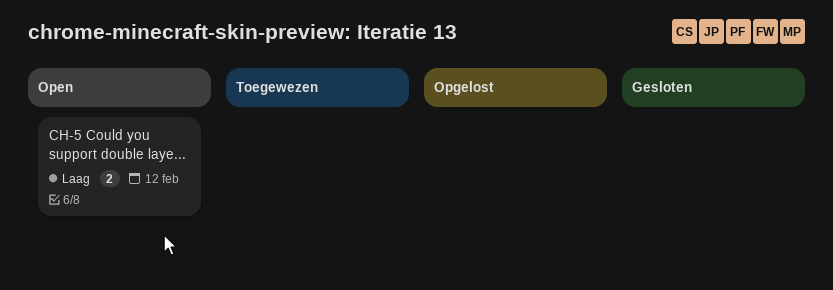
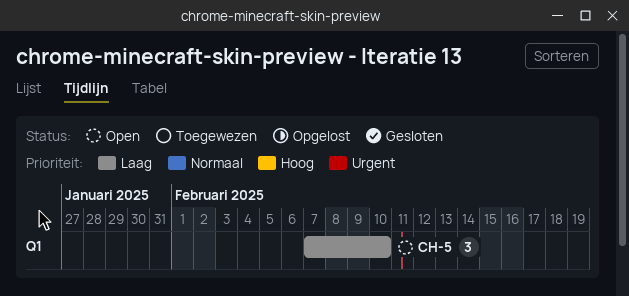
CH-5, estimate: 2 -> 3
CH-5, due: Feb 12 -> Feb 10

